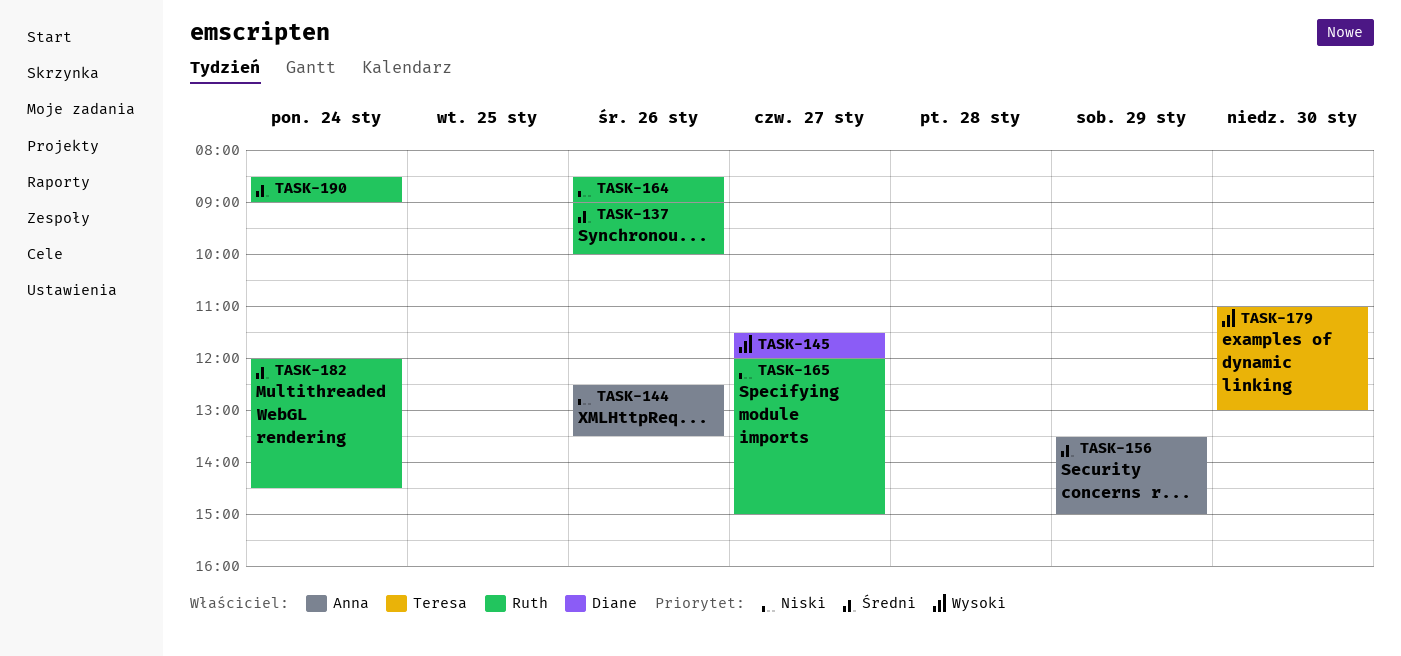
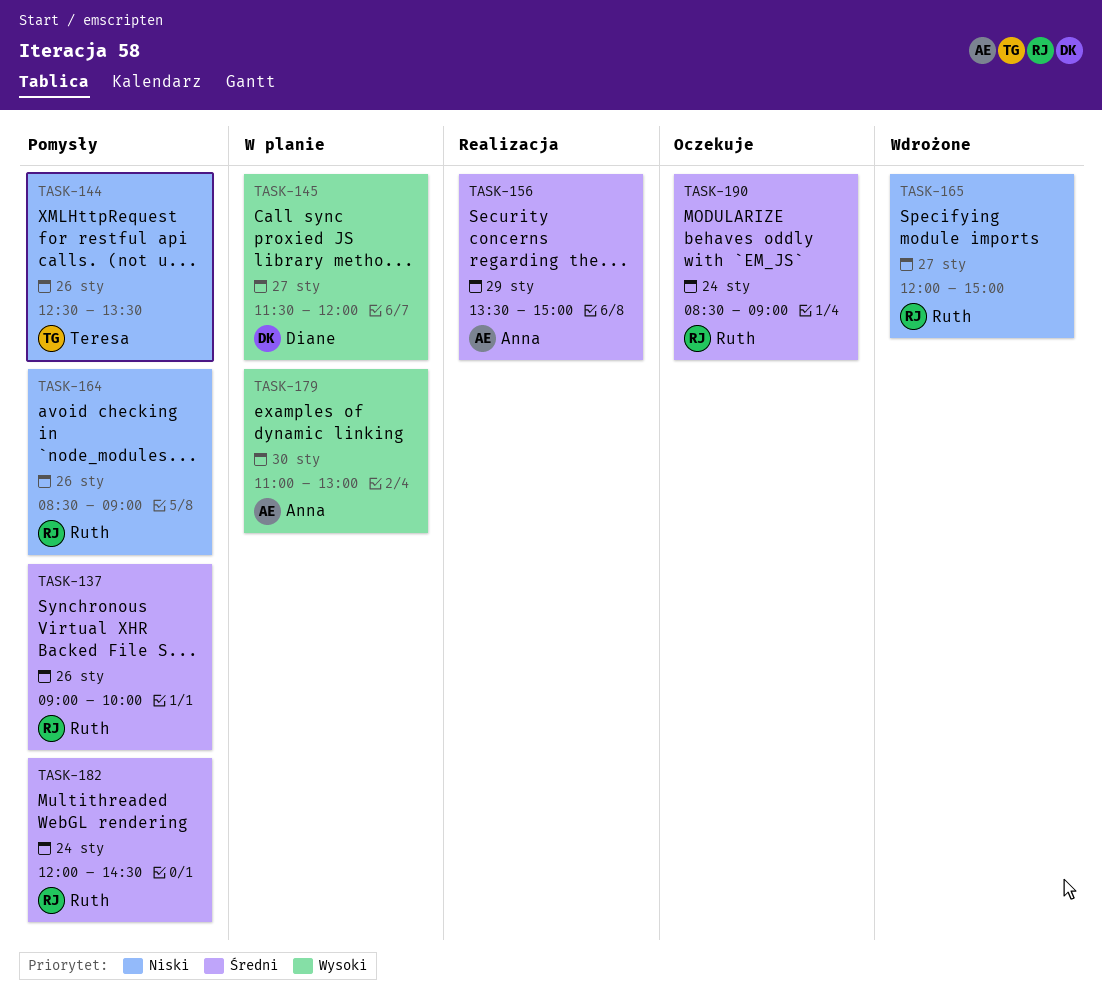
TASK-144, owner: Anna -> Teresa
TASK-179, owner: Teresa -> Anna

